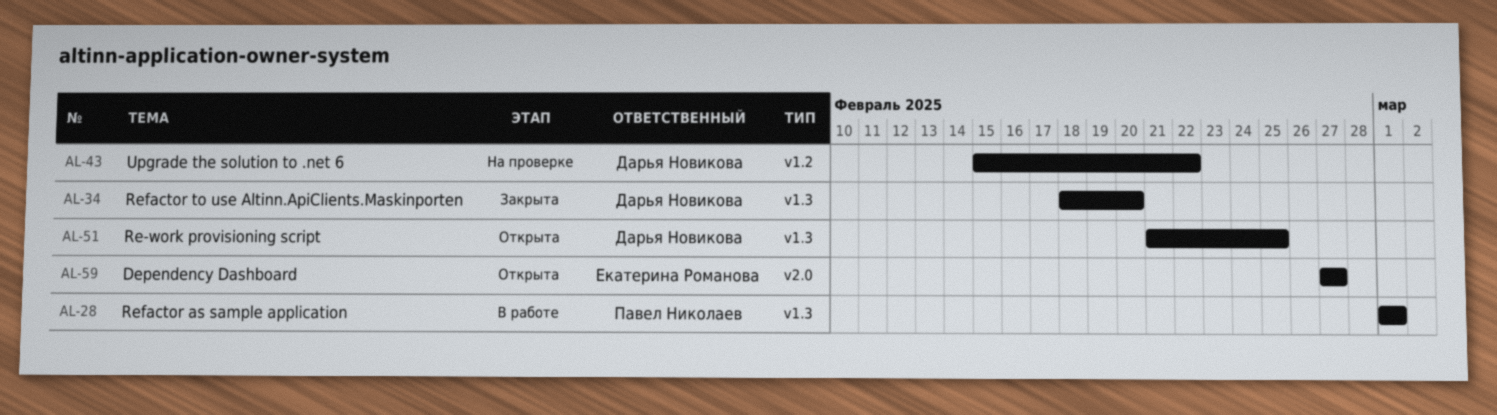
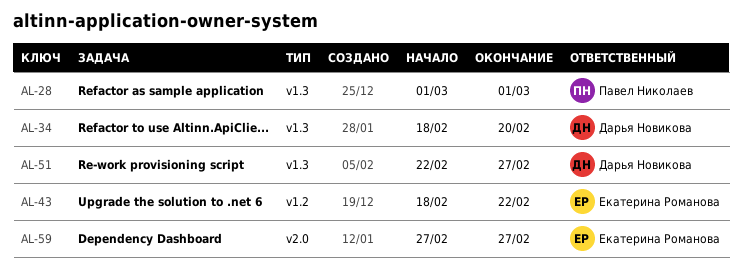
AL-43, owner: Дарья Новикова -> Екатерина Романова
AL-43, start: Feb 15 -> Feb 18
AL-51, start: Feb 21 -> Feb 22
AL-51, due: Feb 25 -> Feb 27

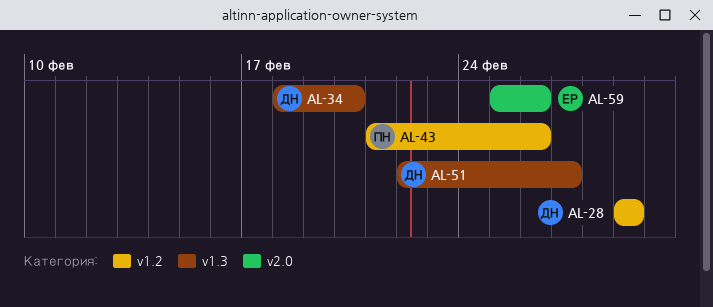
AL-28, owner: Павел Николаев -> Дарья Новикова
AL-28, label: v1.3 -> v1.2
AL-43, owner: Екатерина Романова -> Павел Николаев
AL-43, start: Feb 18 -> Feb 21
AL-43, due: Feb 22 -> Feb 26
AL-59, start: Feb 27 -> Feb 25
AL-59, due: Feb 27 -> Feb 26

